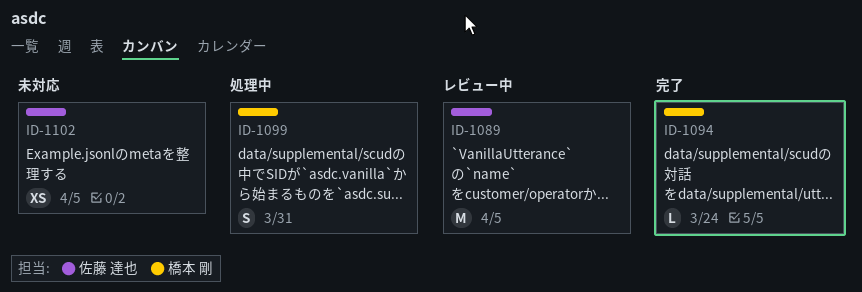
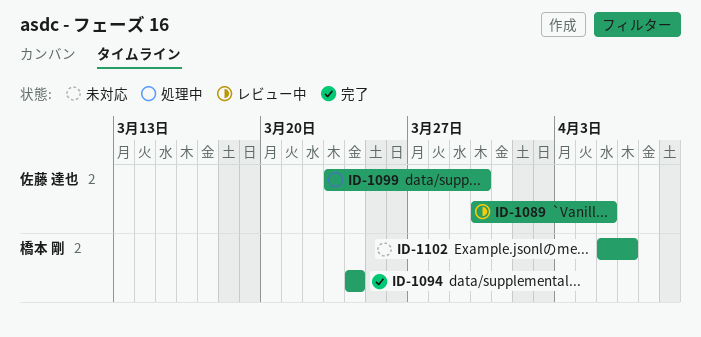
ID-1099, owner: 橋本 剛 -> 佐藤 達也
ID-1099, due: Mar 31 -> Mar 30
ID-1102, owner: 佐藤 達也 -> 橋本 剛
ID-1102, due: Apr 5 -> Apr 6

